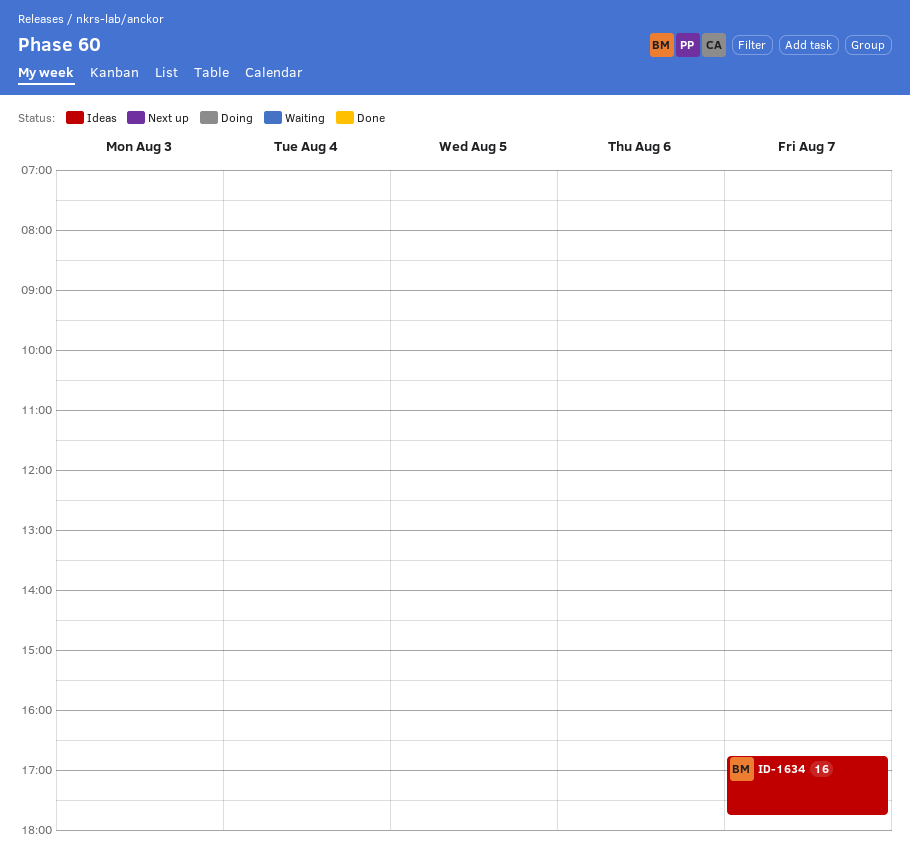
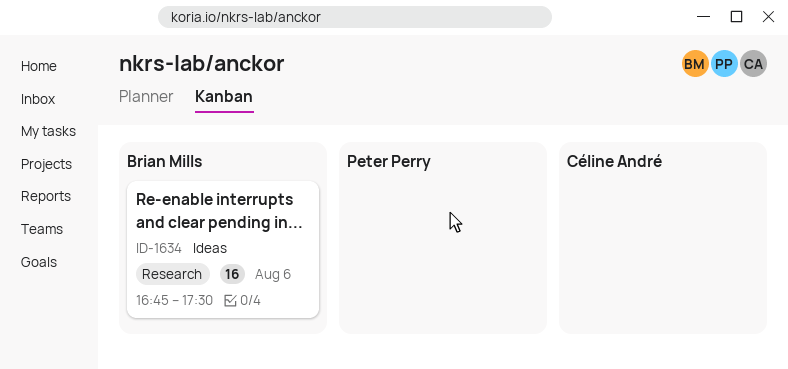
ID-1634, day: Aug 7 -> Aug 6
ID-1634, ends: 17:45 -> 17:30

